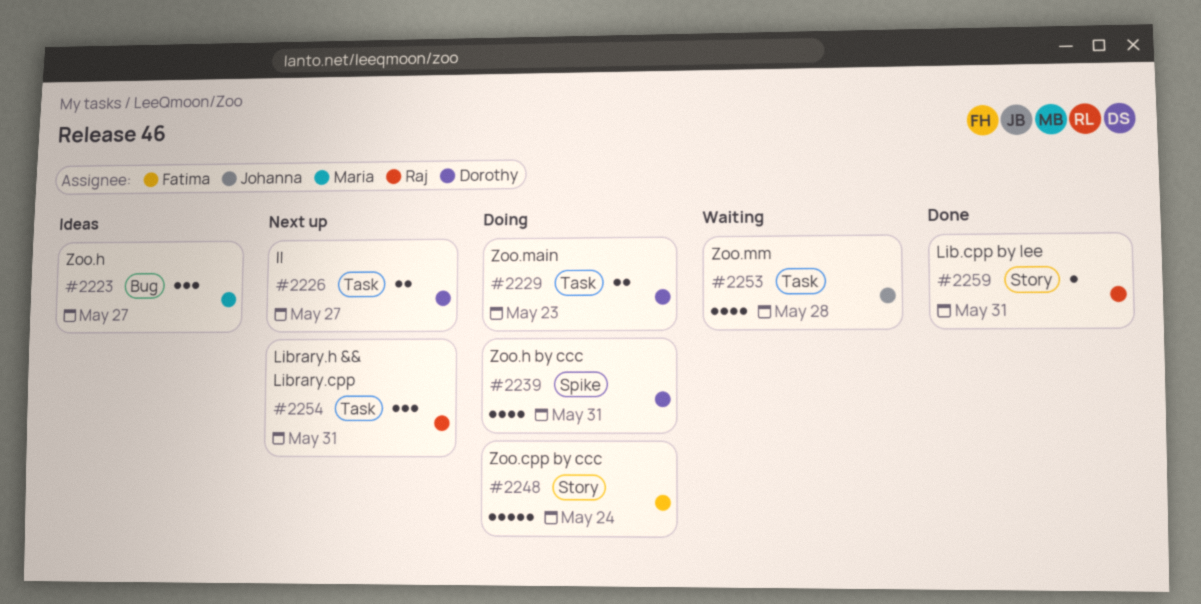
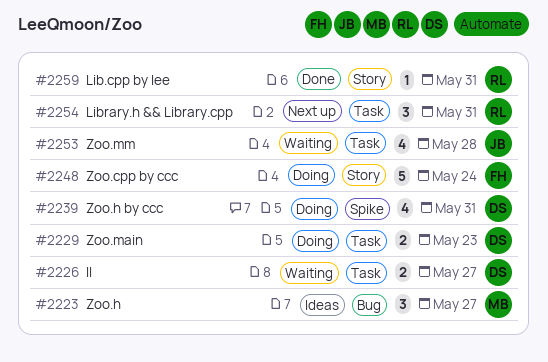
#2226, status: Next up -> Waiting

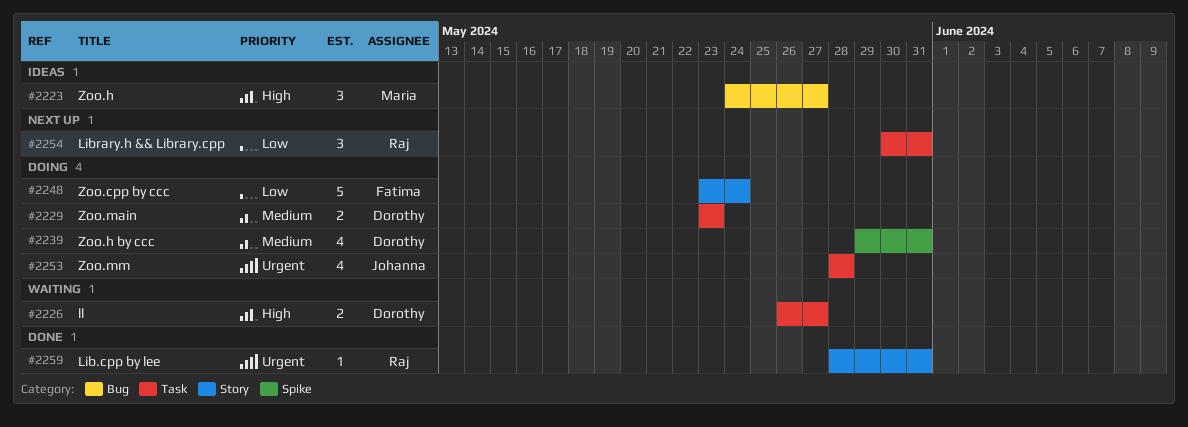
#2253, status: Waiting -> Doing

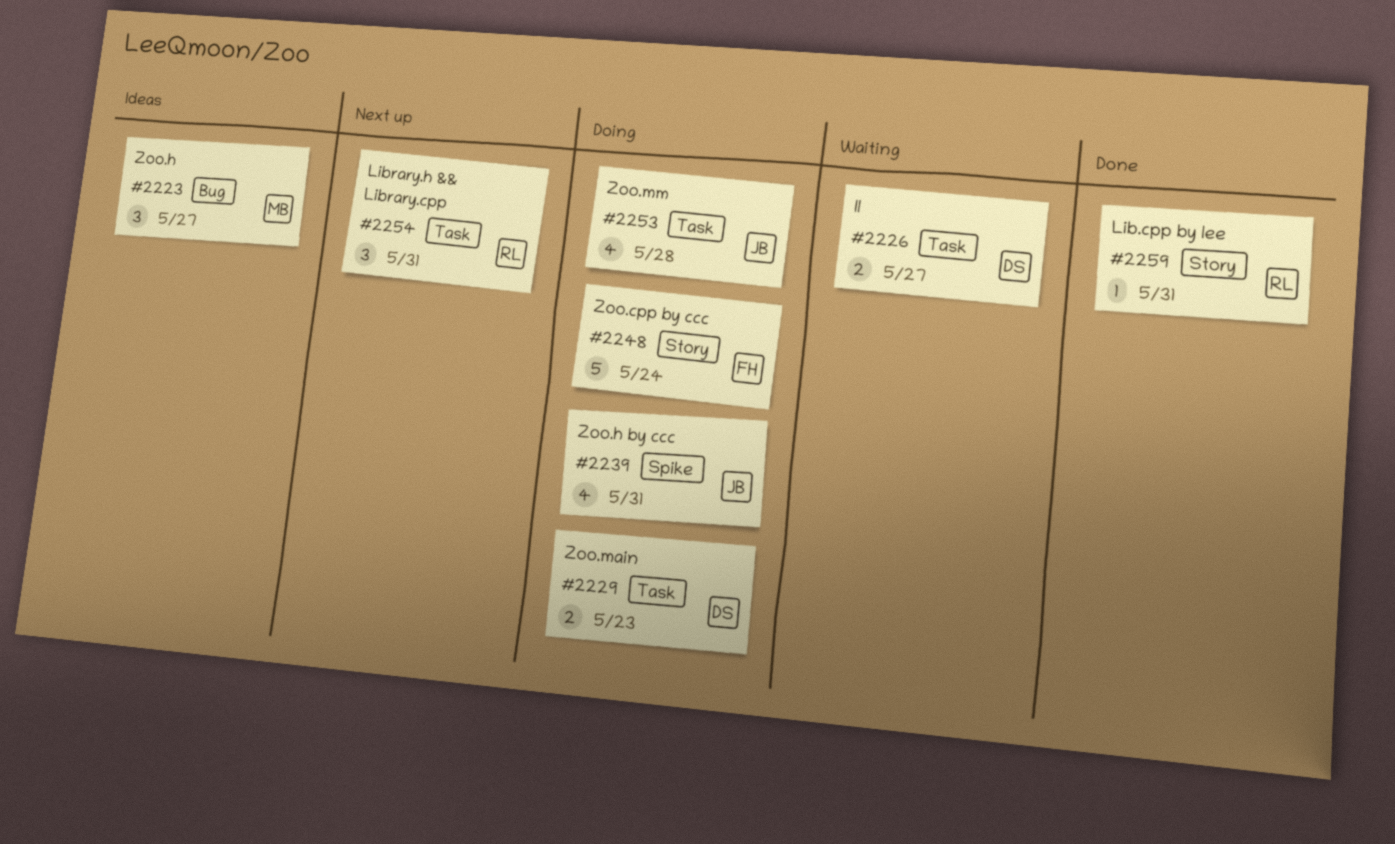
#2239, owner: Dorothy -> Johanna

